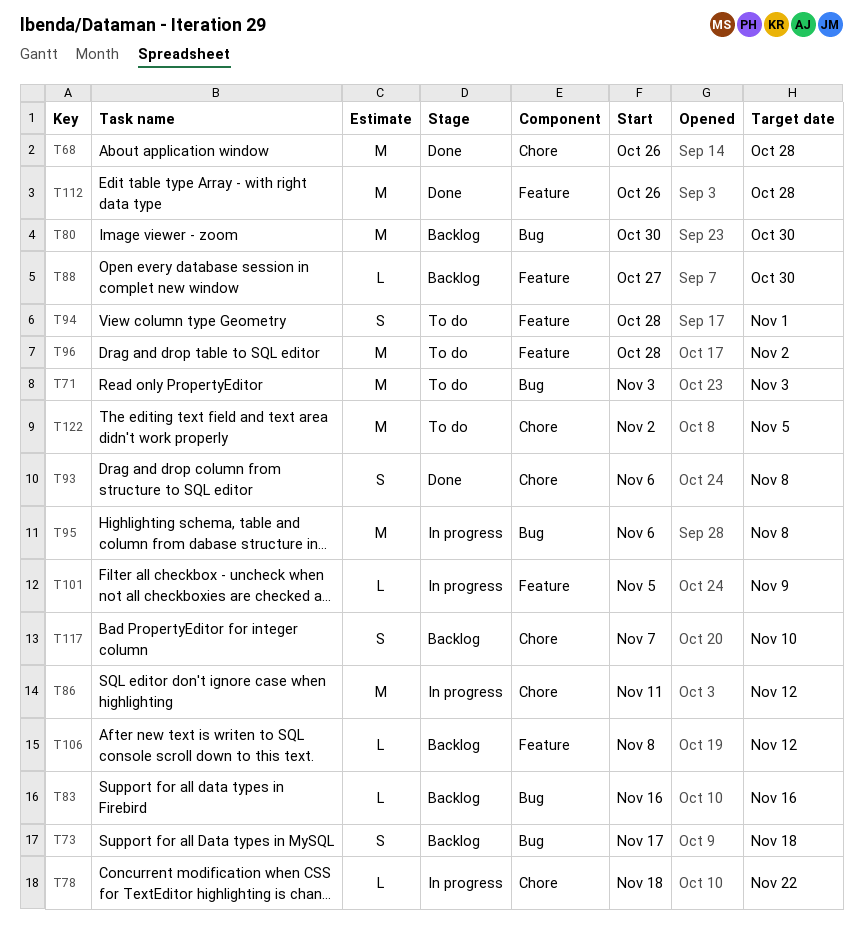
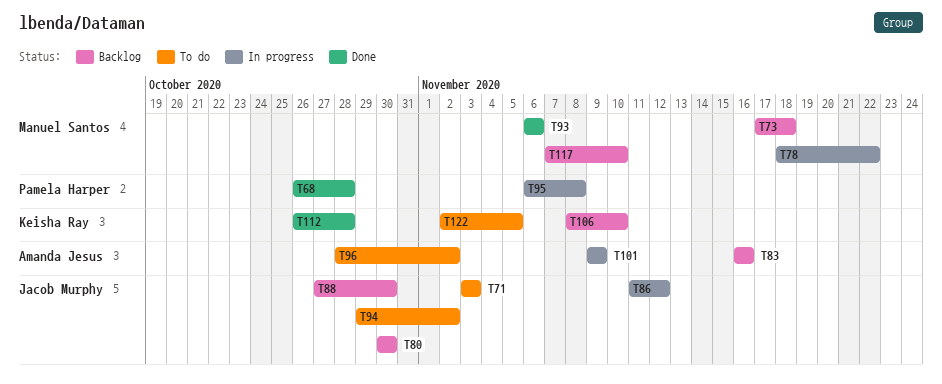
T93, due: Nov 8 -> Nov 6
T94, start: Oct 28 -> Oct 29
T94, due: Nov 1 -> Nov 2
T101, start: Nov 5 -> Nov 9
T106, due: Nov 12 -> Nov 10

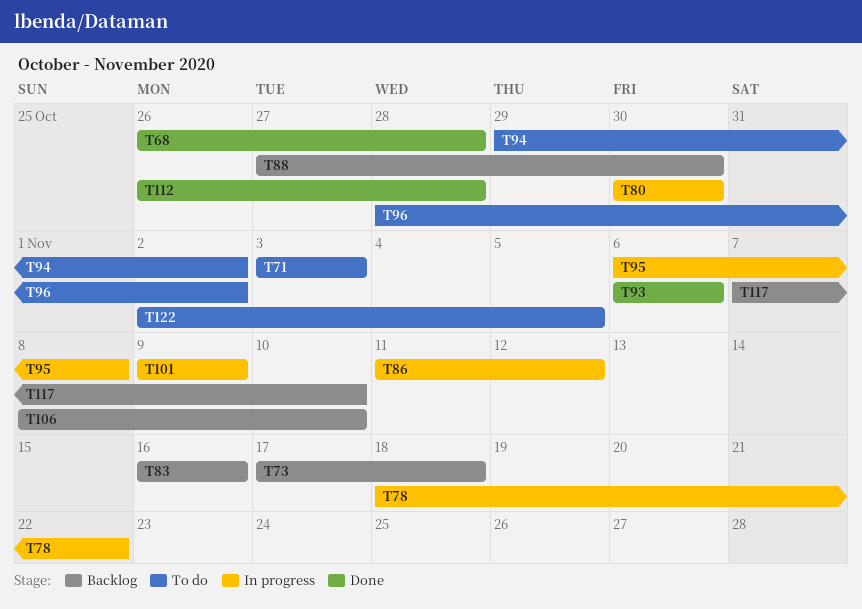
T80, status: Backlog -> In progress

